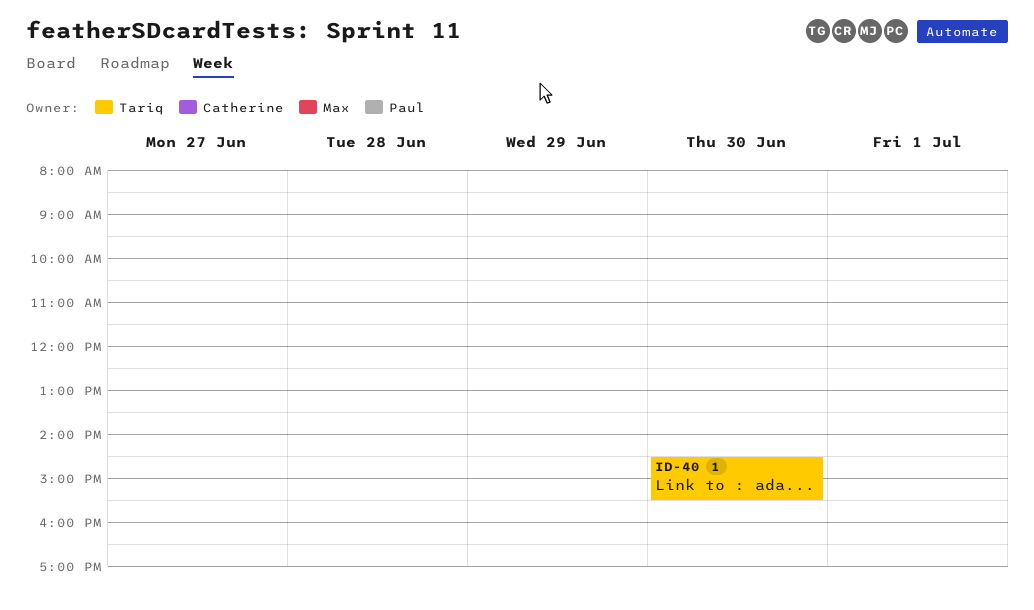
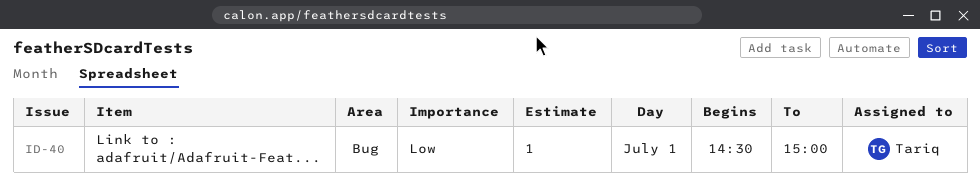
ID-40, day: Jun 30 -> Jul 1
ID-40, ends: 15:30 -> 15:00

